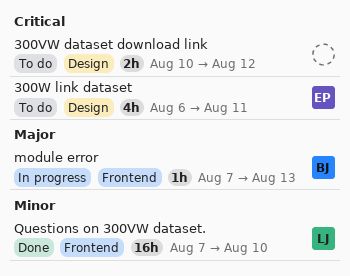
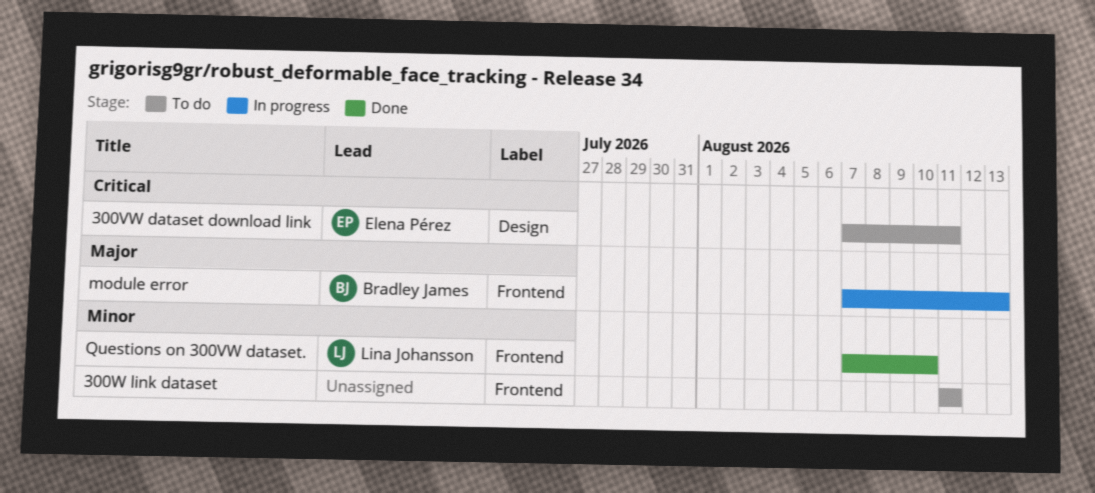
300VW dataset download link, owner: none -> Elena Pérez
300VW dataset download link, start: Aug 10 -> Aug 7
300VW dataset download link, due: Aug 12 -> Aug 11
300W link dataset, owner: Elena Pérez -> none
300W link dataset, priority: Critical -> Minor
300W link dataset, label: Design -> Frontend
300W link dataset, start: Aug 6 -> Aug 11

